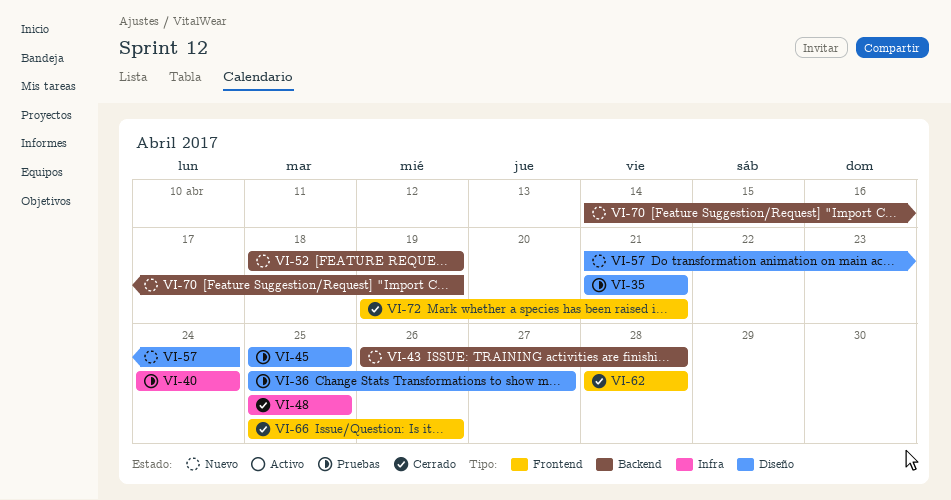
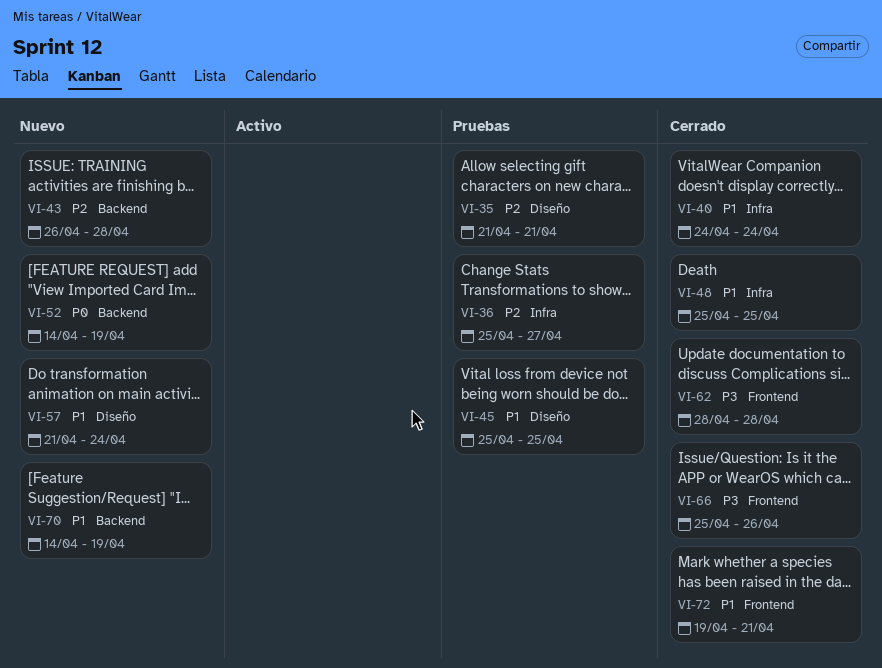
VI-36, label: Diseño -> Infra
VI-40, status: Pruebas -> Cerrado
VI-52, start: Apr 18 -> Apr 14

